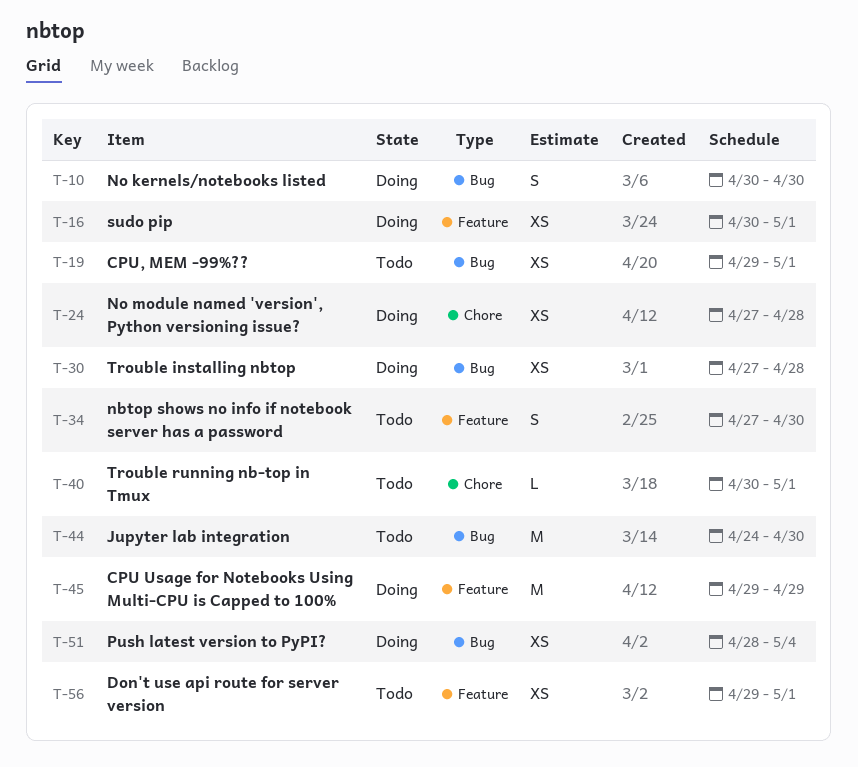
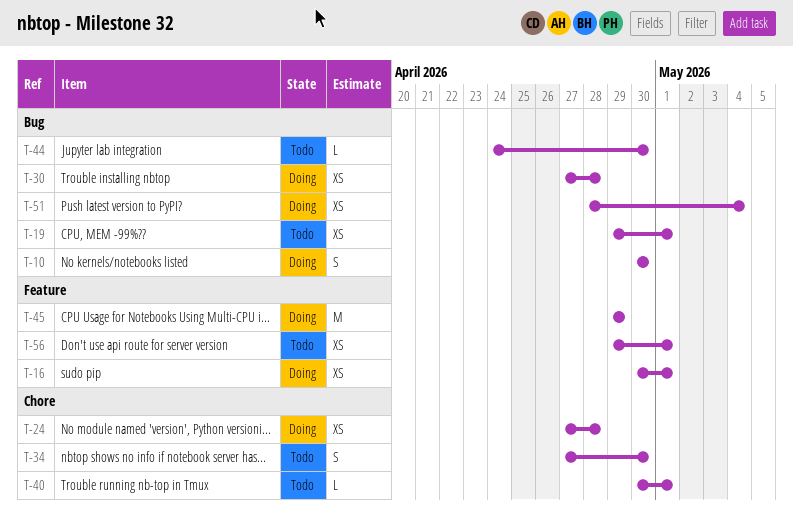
T-34, label: Feature -> Chore
T-44, estimate: M -> L

